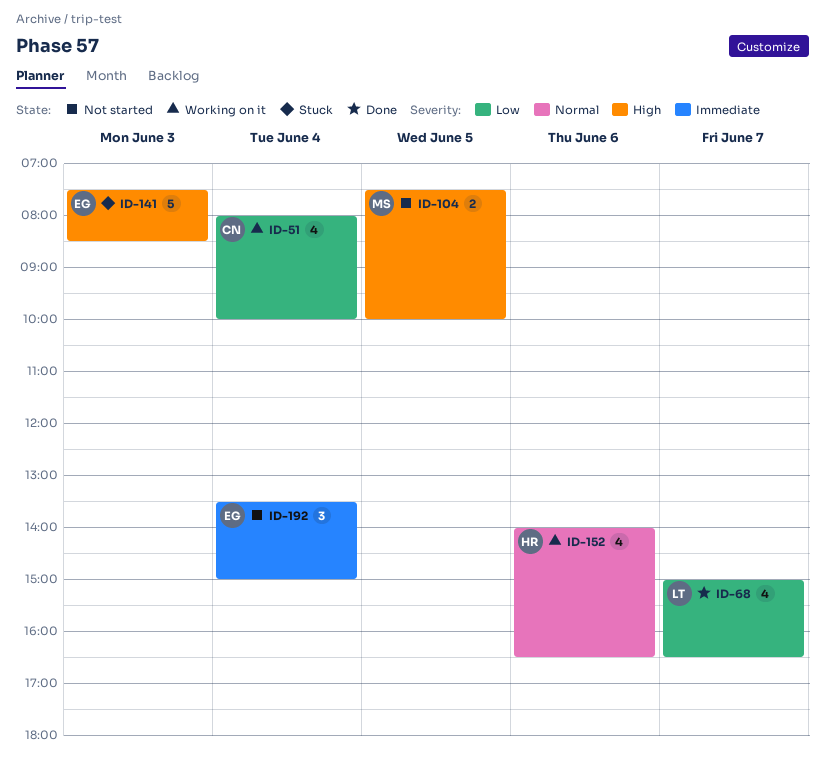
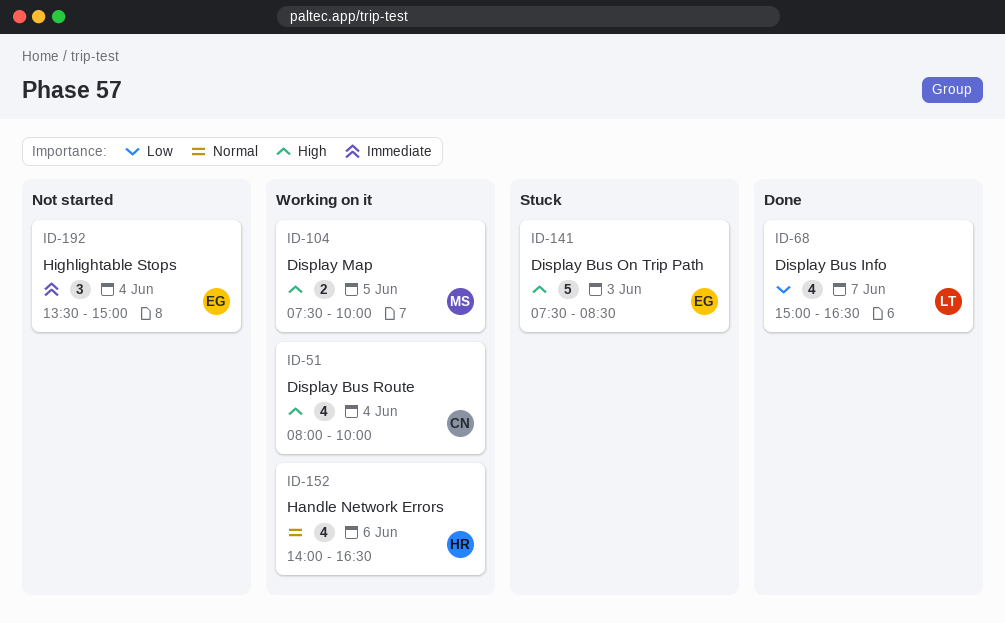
ID-51, priority: Low -> High
ID-104, status: Not started -> Working on it

